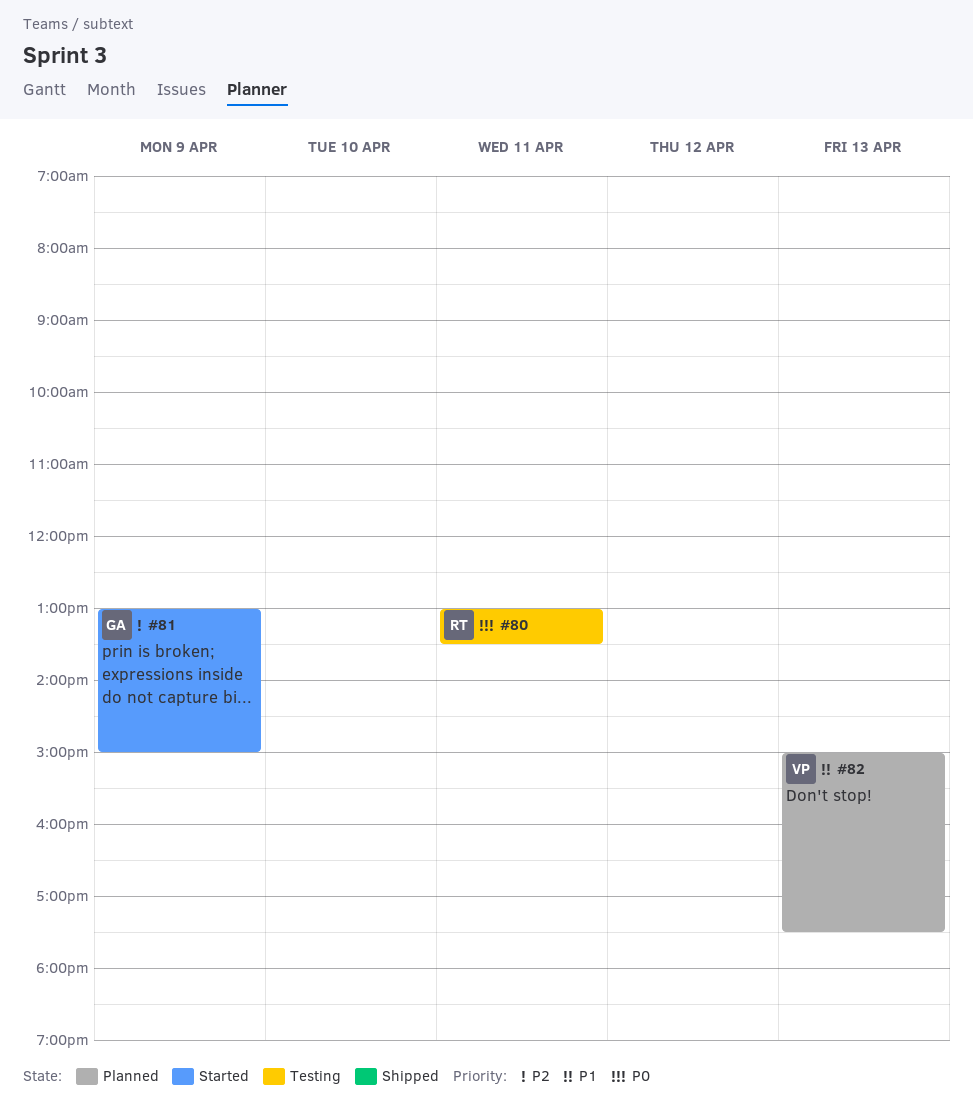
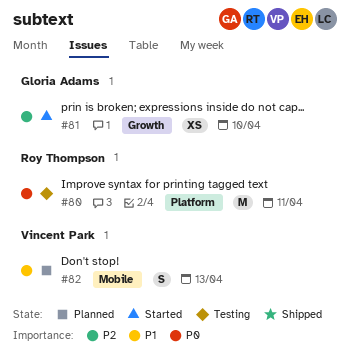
#81, day: Apr 9 -> Apr 10

